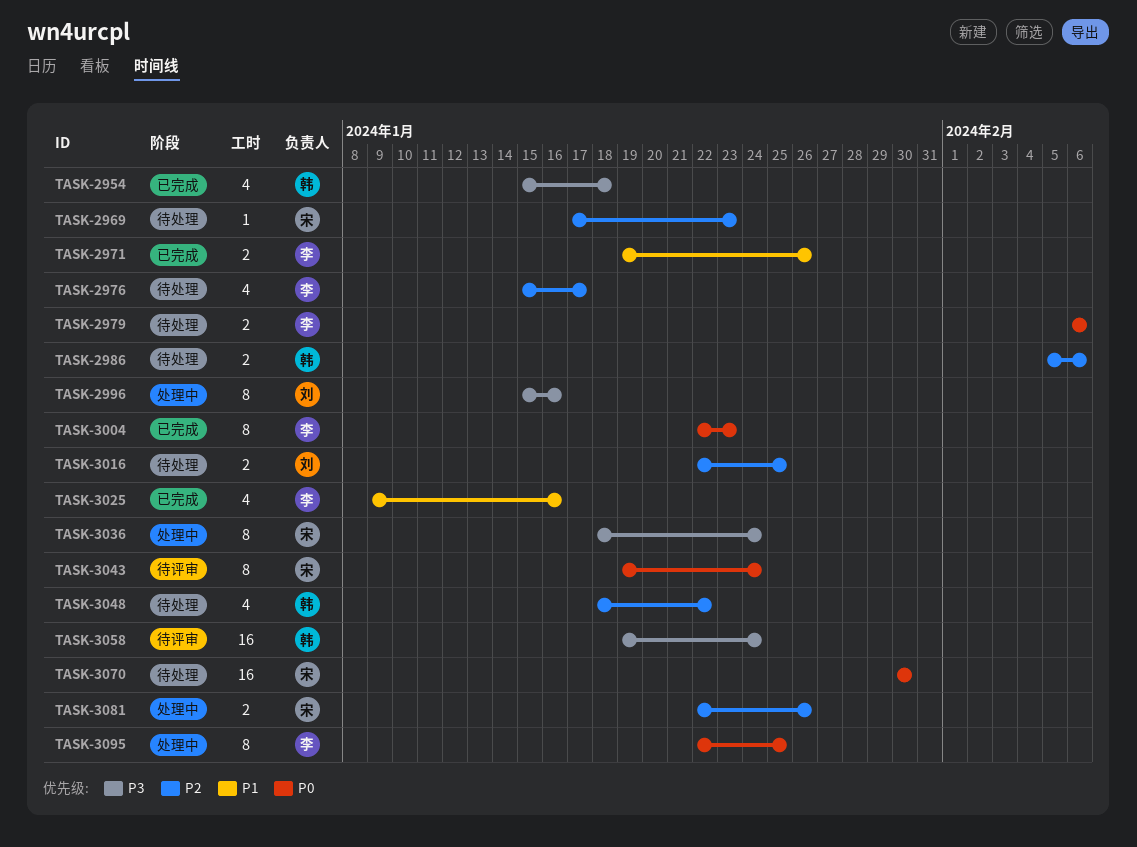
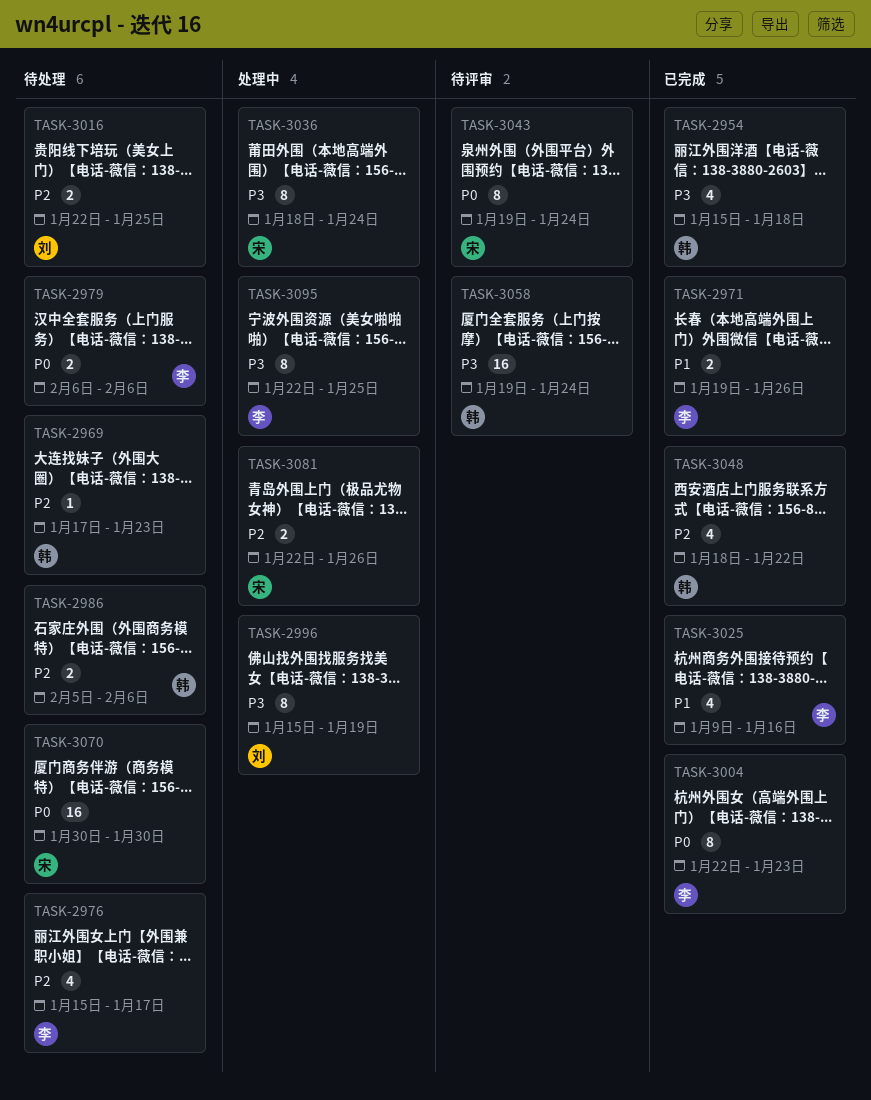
TASK-2969, owner: 宋 -> 韩
TASK-2996, due: Jan 16 -> Jan 19
TASK-3048, status: 待处理 -> 已完成
TASK-3095, priority: P0 -> P3

